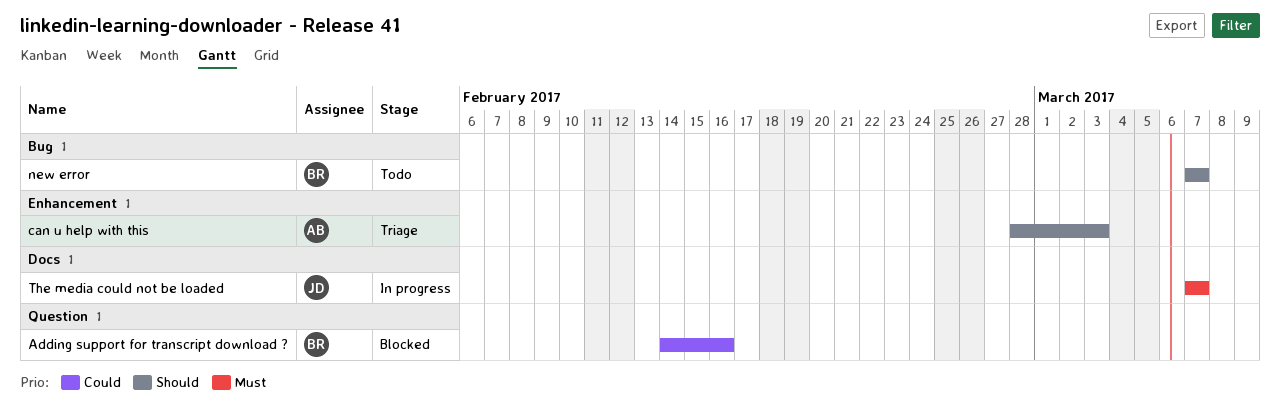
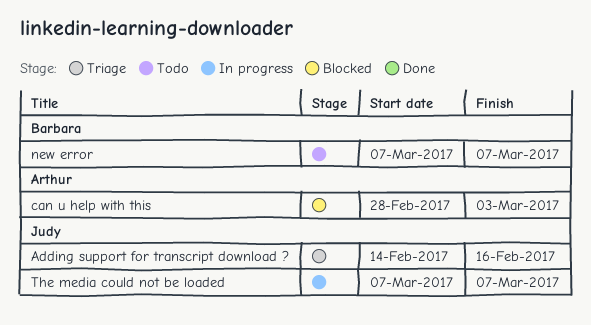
Adding support for transcript download ?, status: Blocked -> Triage
Adding support for transcript download ?, owner: Barbara -> Judy
can u help with this, status: Triage -> Blocked

